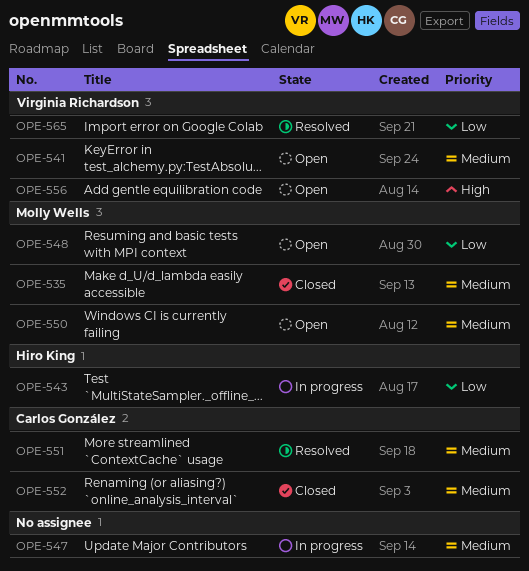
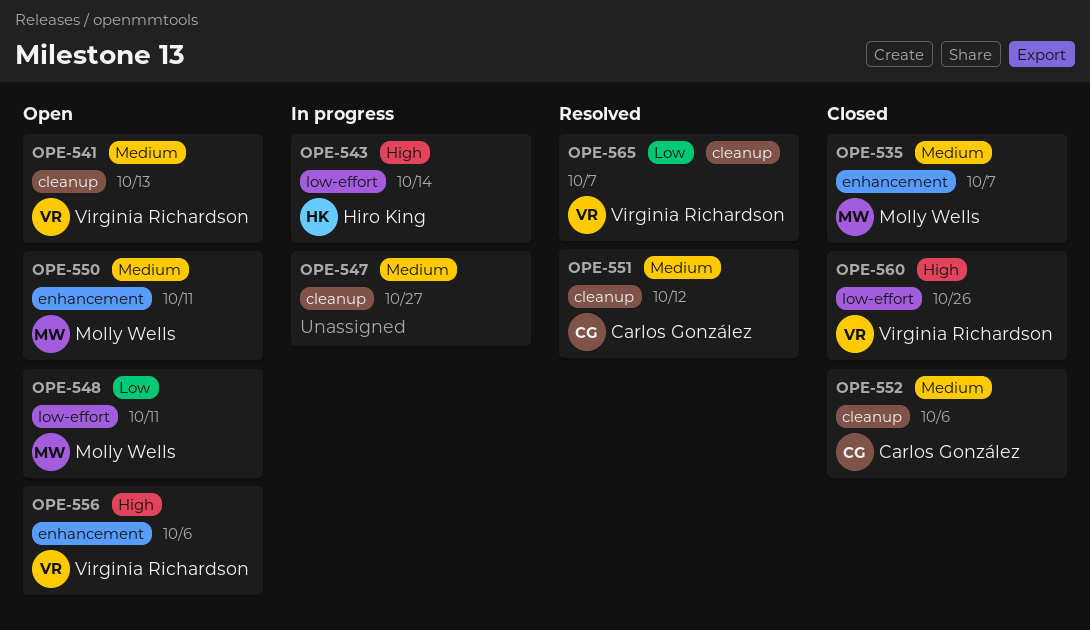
OPE-543, priority: Low -> High
OPE-560: none -> present

